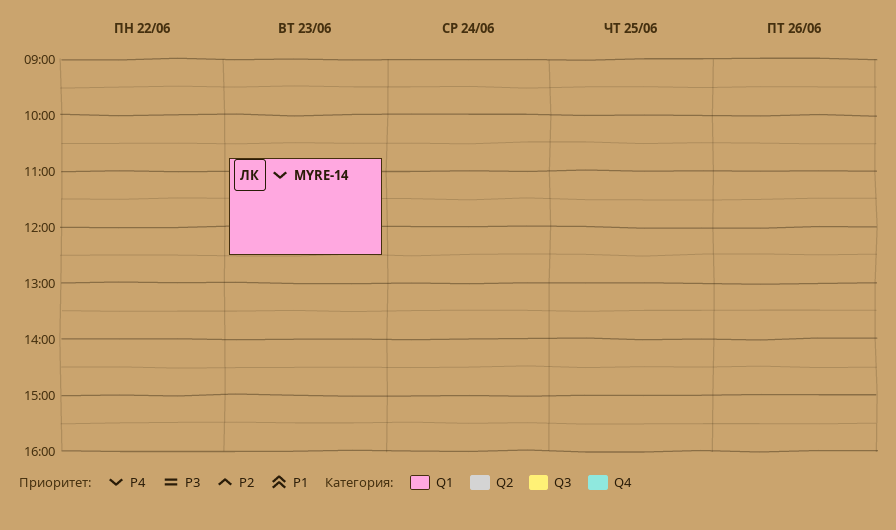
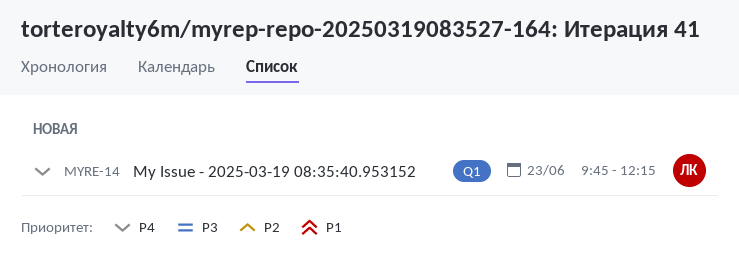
MYRE-14, begins: 10:45 -> 09:45
MYRE-14, ends: 12:30 -> 12:15

